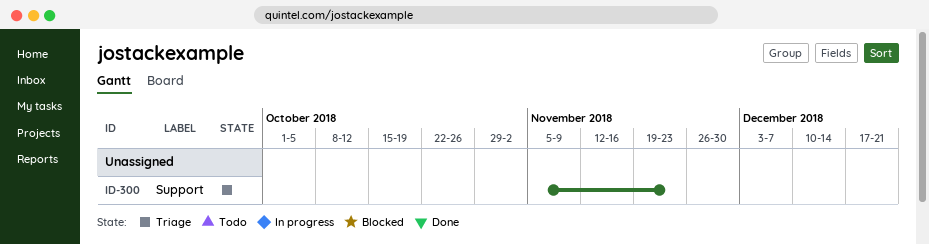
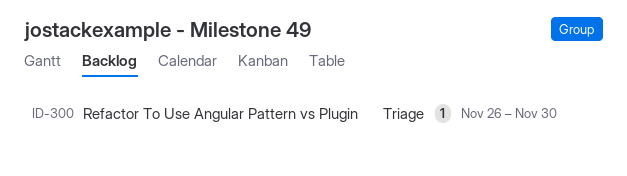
ID-300, start: Nov 5 -> Nov 26
ID-300, due: Nov 23 -> Nov 30

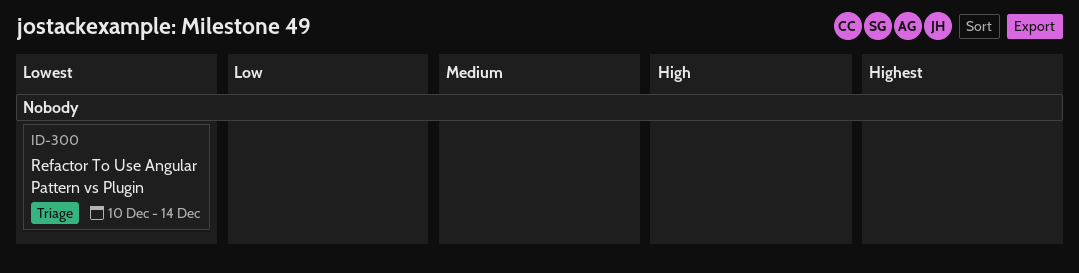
ID-300, start: Nov 26 -> Dec 10
ID-300, due: Nov 30 -> Dec 14

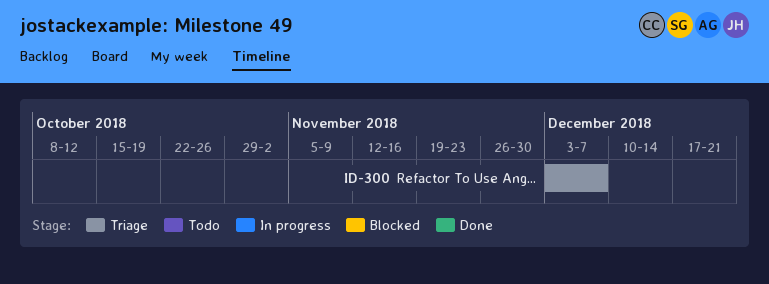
ID-300, start: Dec 10 -> Dec 3
ID-300, due: Dec 14 -> Dec 7

